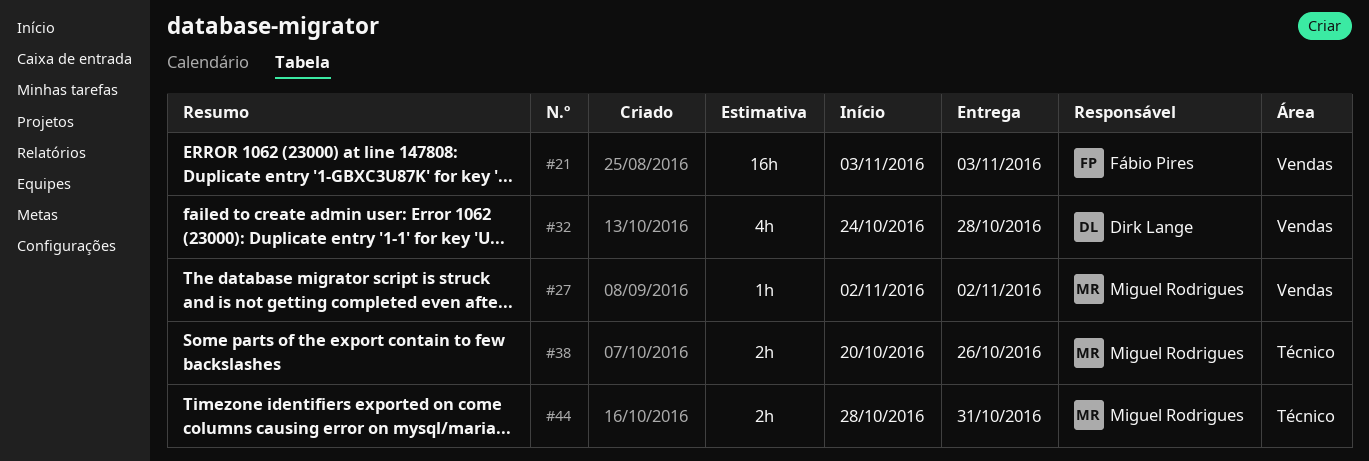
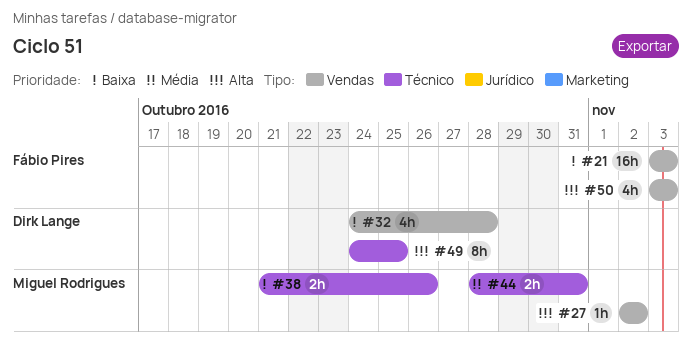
#38, start: Oct 20 -> Oct 21
#49: none -> present
#50: none -> present

